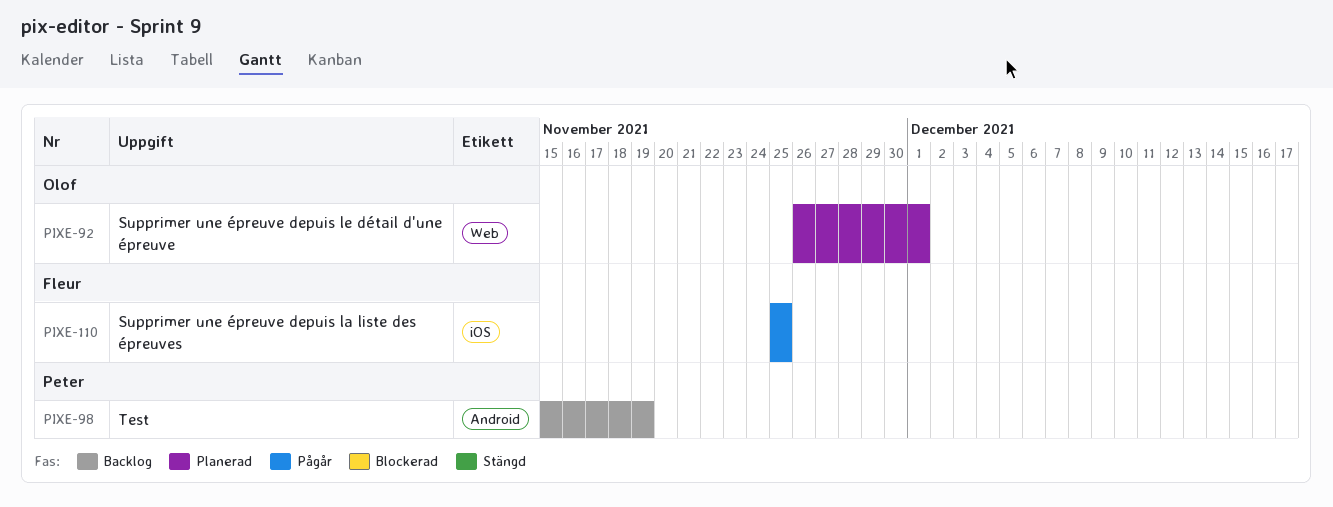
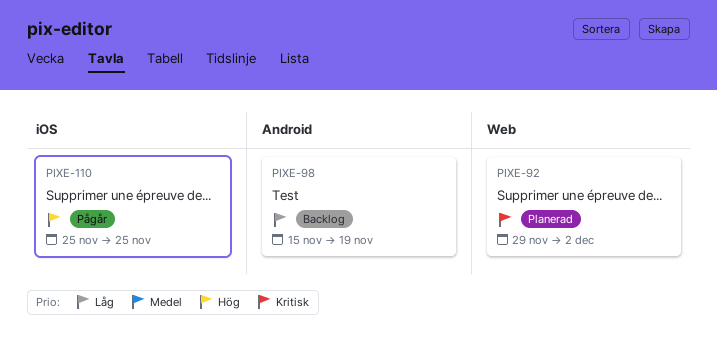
PIXE-92, start: Nov 26 -> Nov 29
PIXE-92, due: Dec 1 -> Dec 2

